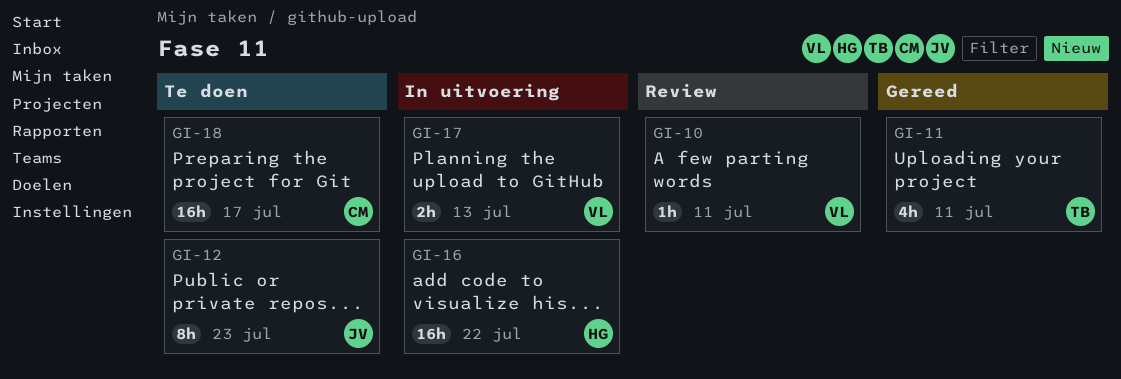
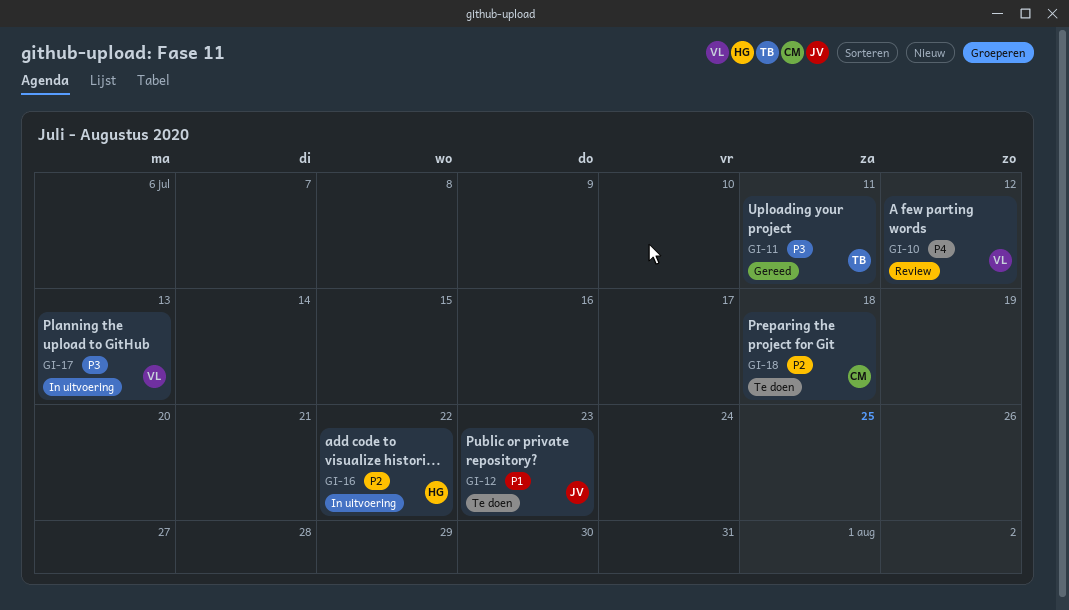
GI-10, due: Jul 11 -> Jul 12
GI-18, due: Jul 17 -> Jul 18

